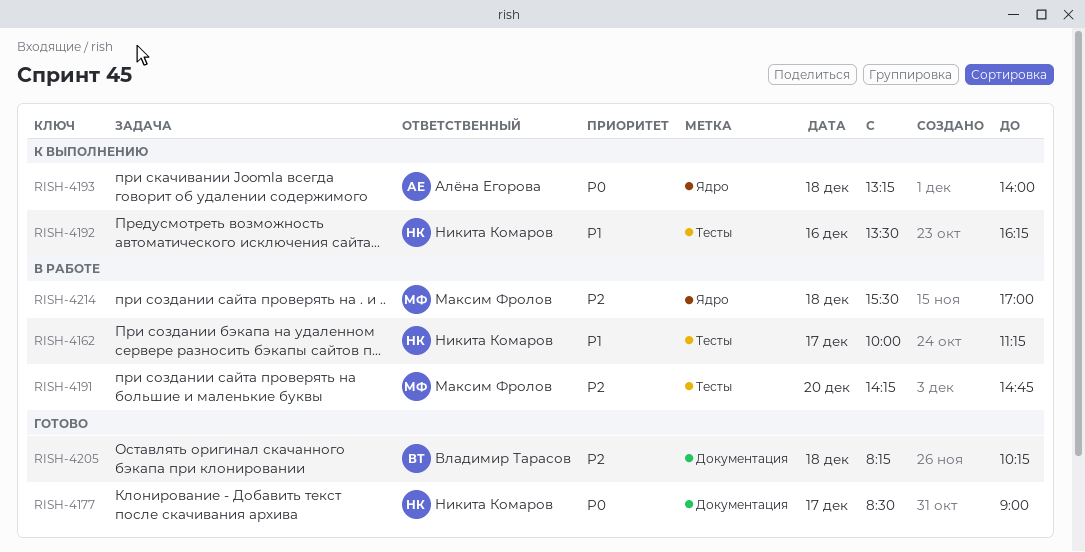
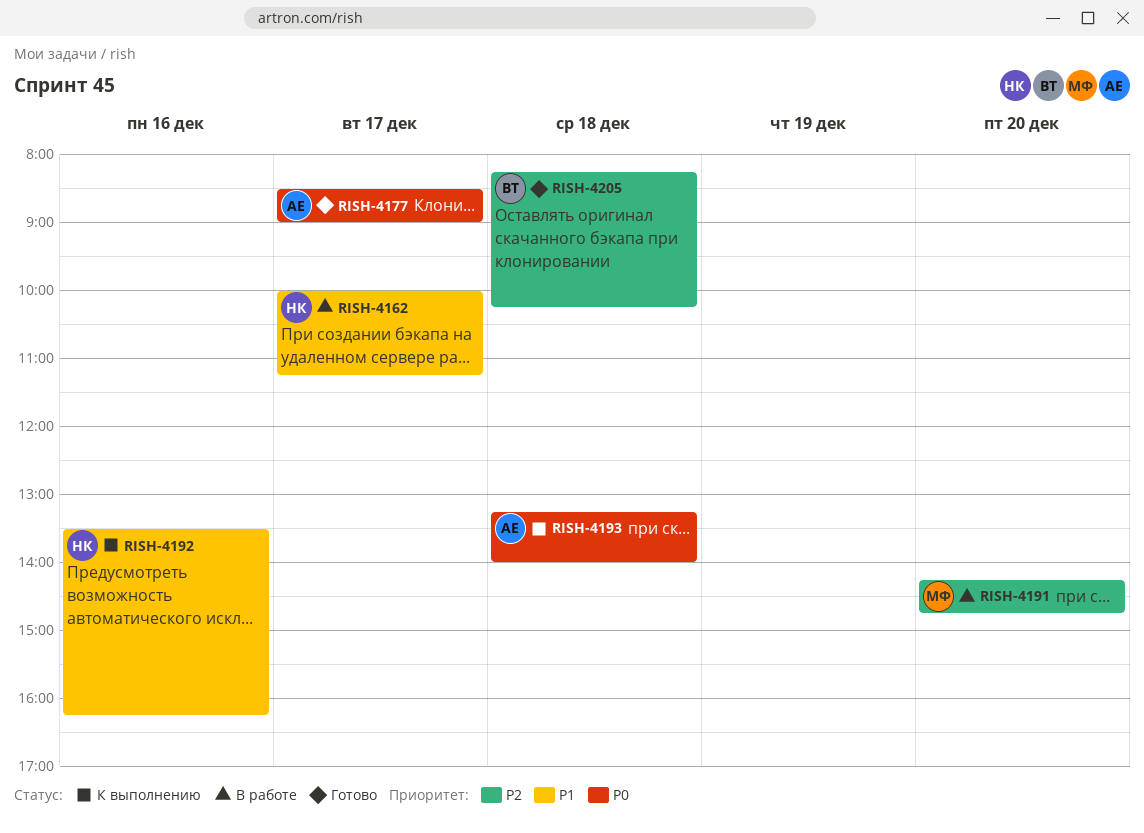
RISH-4177, owner: Никита Комаров -> Алёна Егорова
RISH-4214: present -> none

